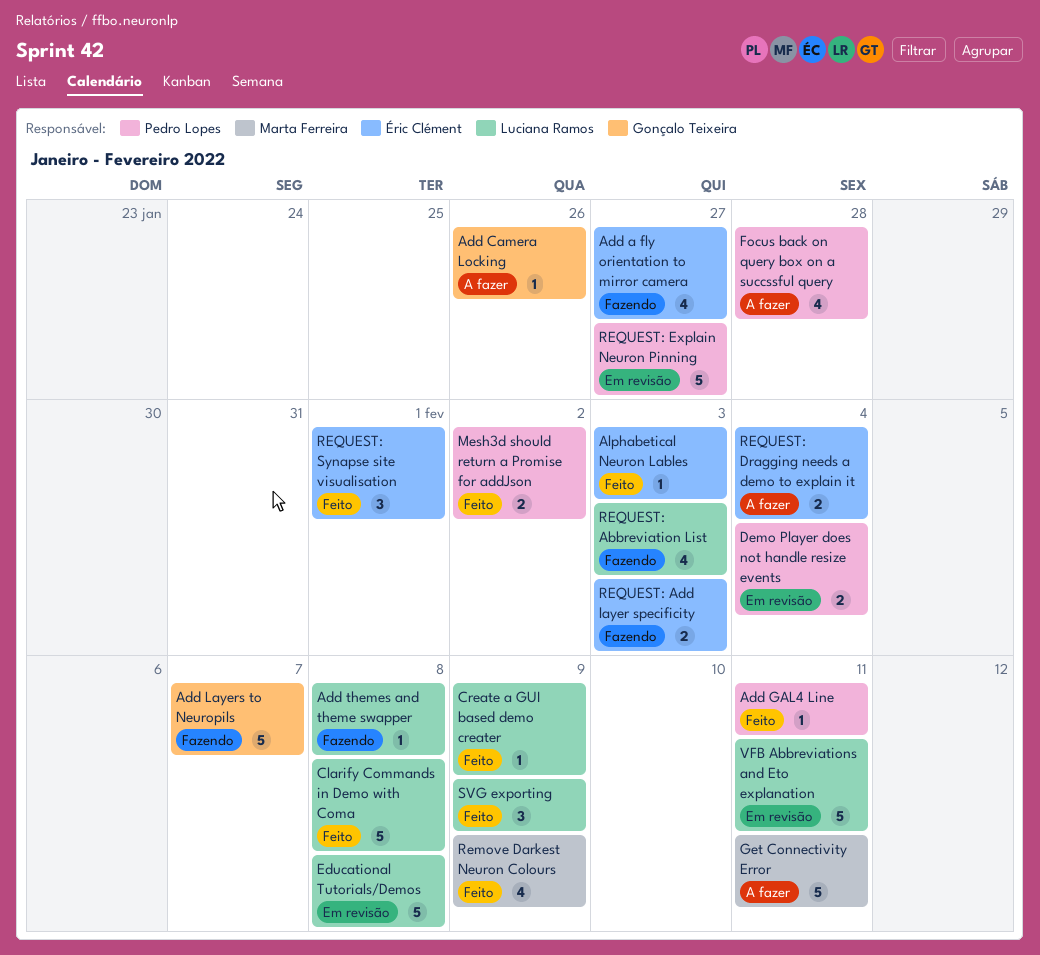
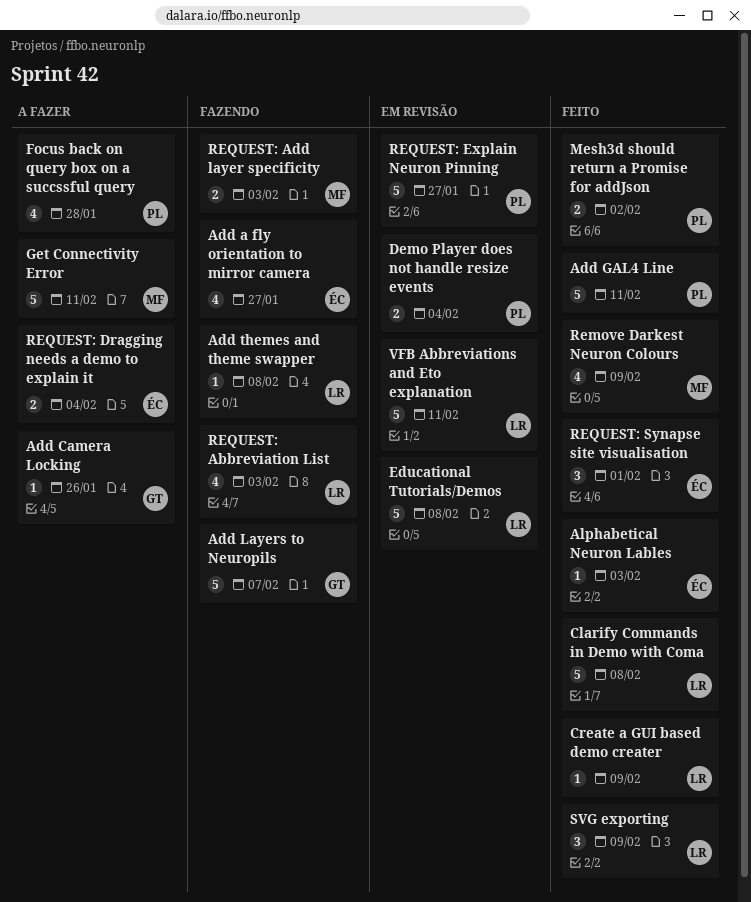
Add GAL4 Line, estimate: 1 -> 5
REQUEST: Add layer specificity, owner: Éric Clément -> Marta Ferreira

